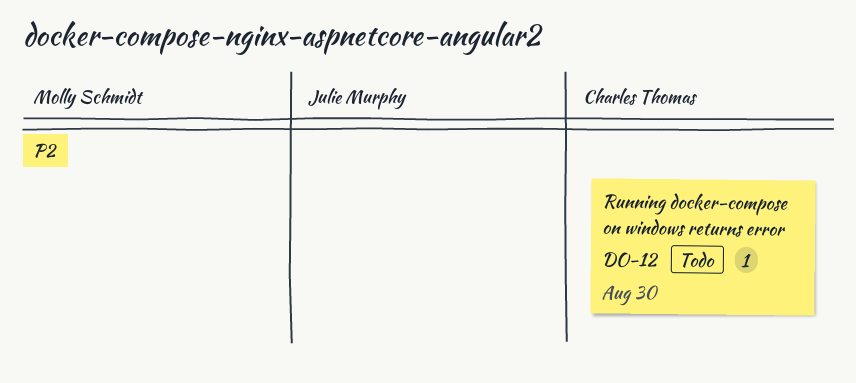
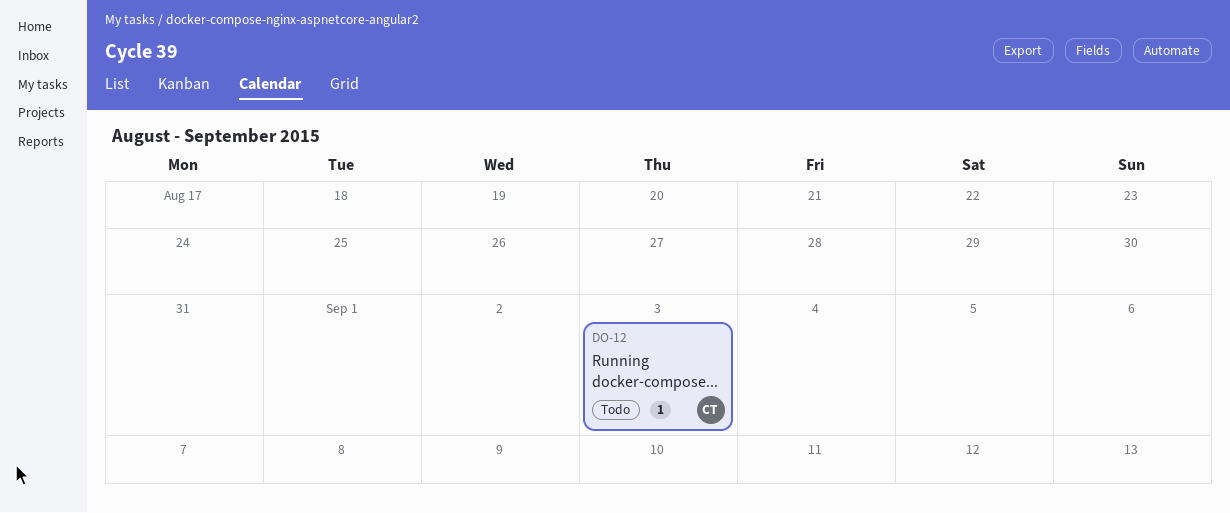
DO-12, due: Aug 30 -> Sep 3

